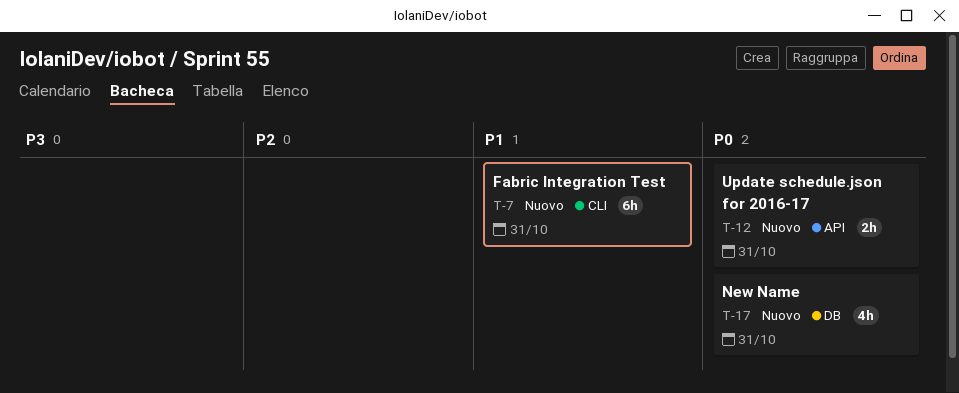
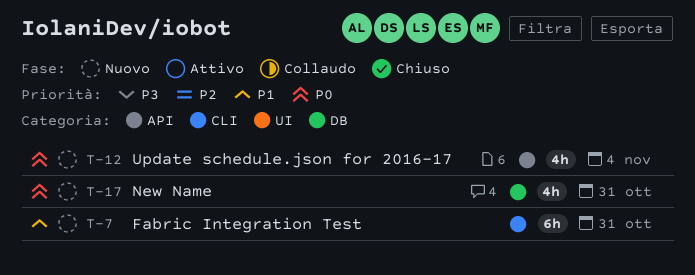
T-12, estimate: 2h -> 4h
T-12, due: Oct 31 -> Nov 4

